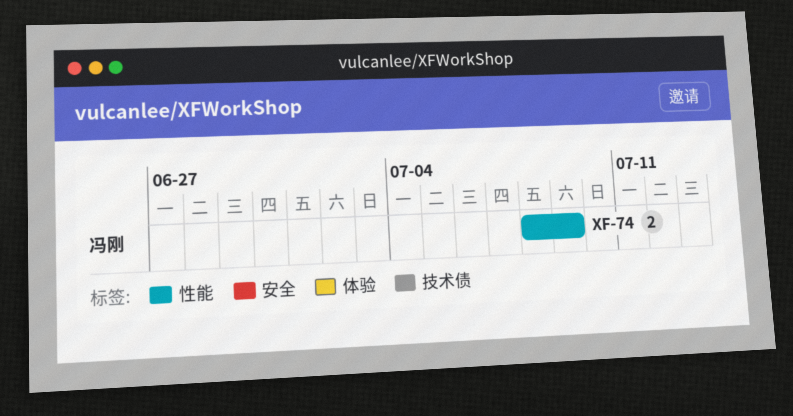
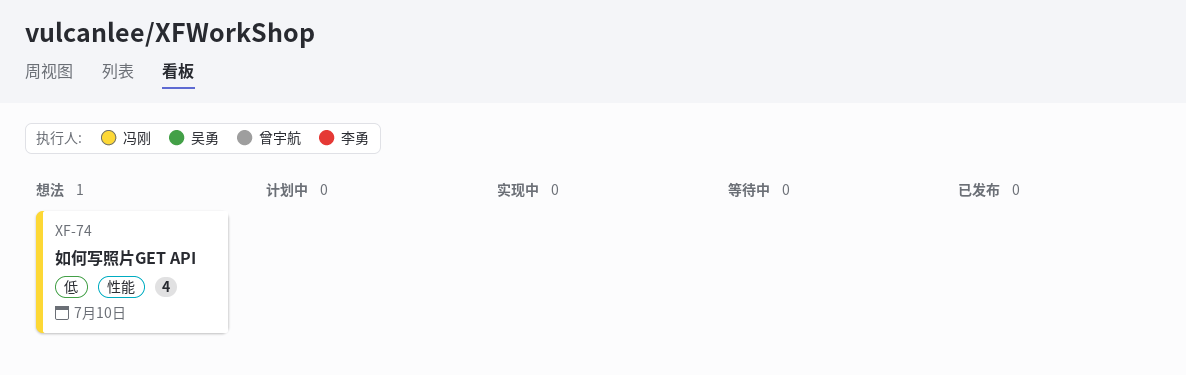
XF-74, estimate: 2 -> 4
XF-74, due: Jul 9 -> Jul 10

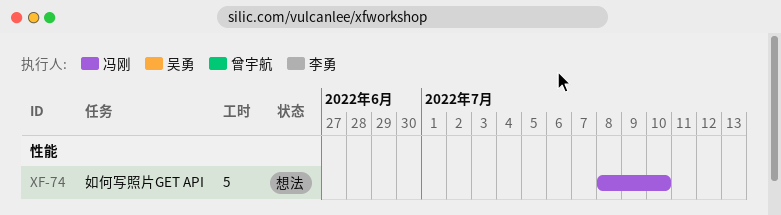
XF-74, estimate: 4 -> 5

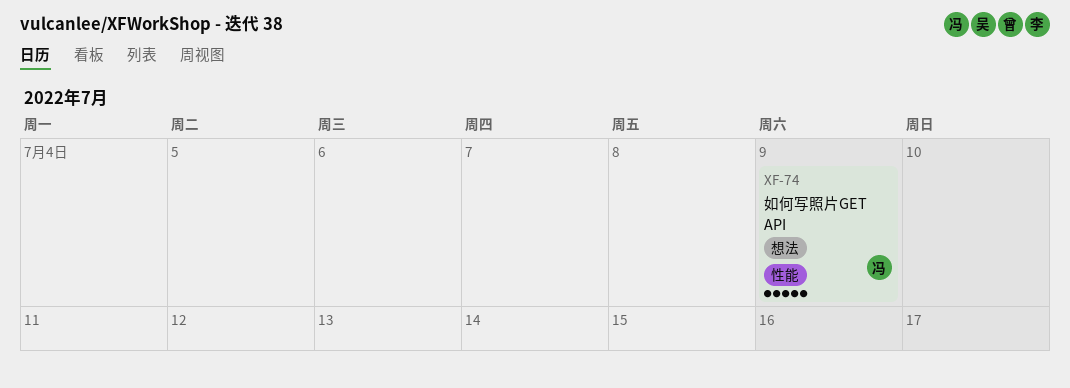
XF-74, due: Jul 10 -> Jul 9

